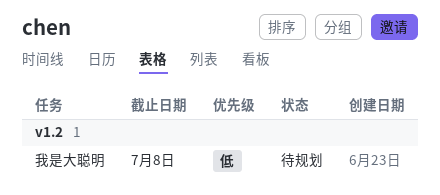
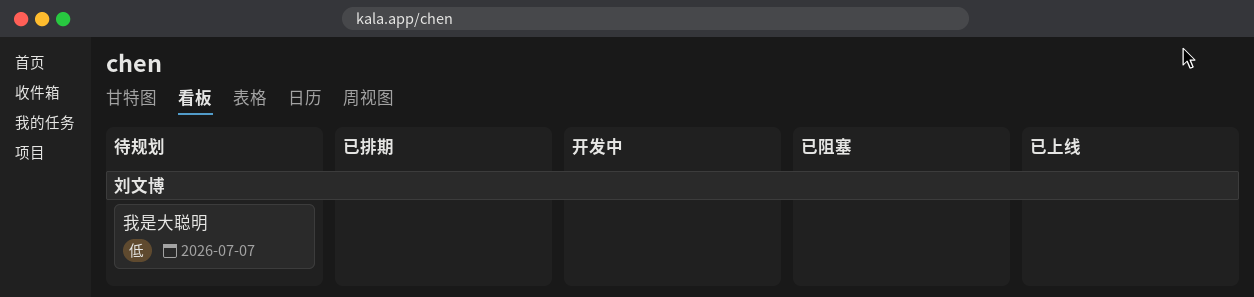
我是大聪明, due: Jul 8 -> Jul 7

